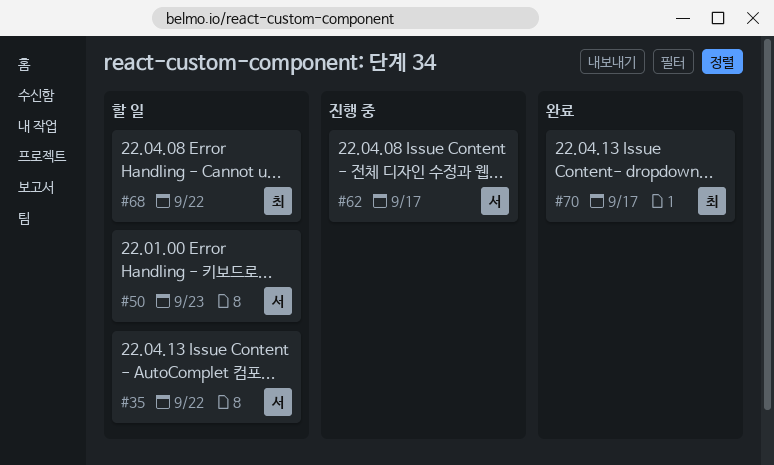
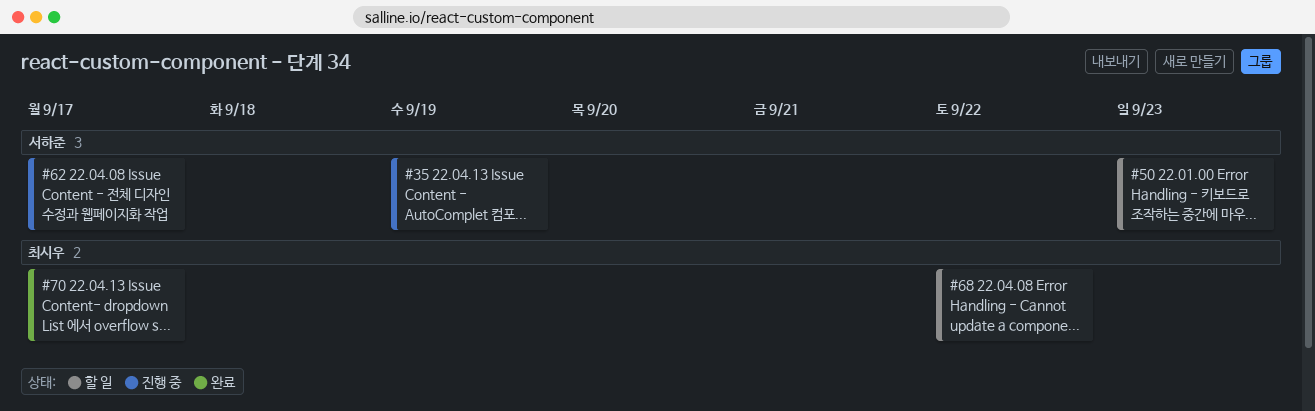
#35, status: 할 일 -> 진행 중
#35, due: Sep 22 -> Sep 19

